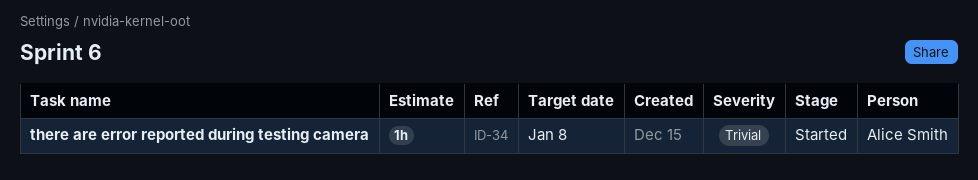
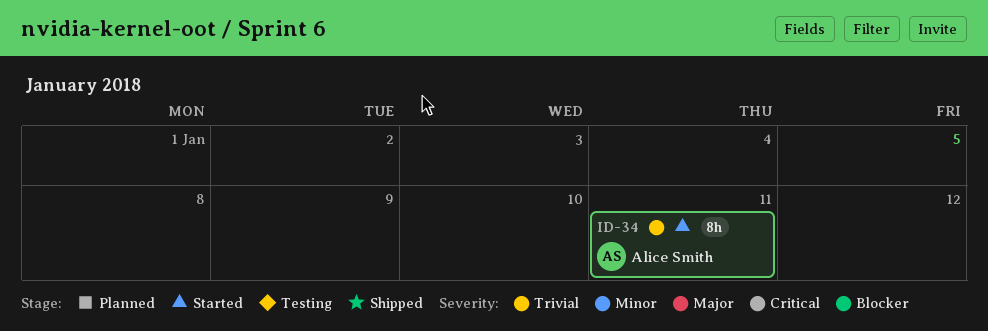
ID-34, estimate: 1h -> 8h
ID-34, due: Jan 8 -> Jan 11

